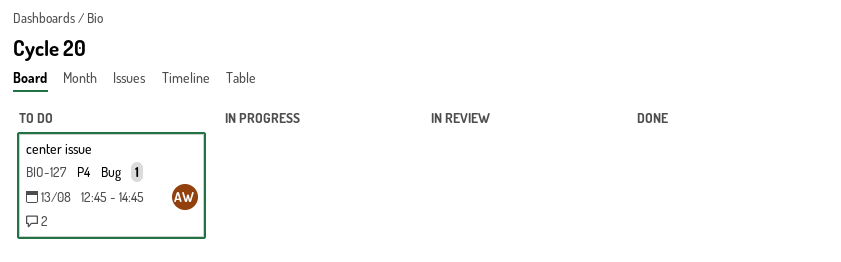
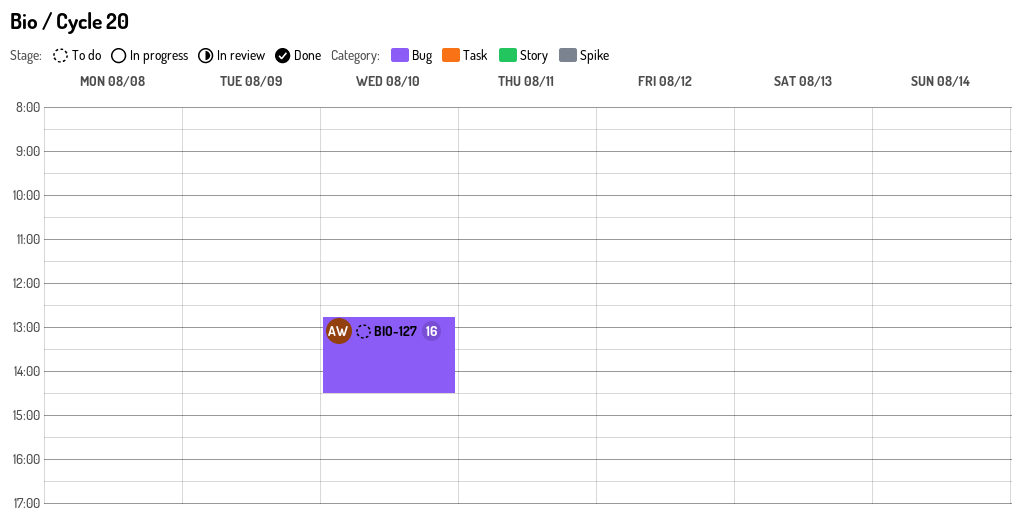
BIO-127, estimate: 1 -> 16
BIO-127, day: Aug 13 -> Aug 10
BIO-127, ends: 14:45 -> 14:30

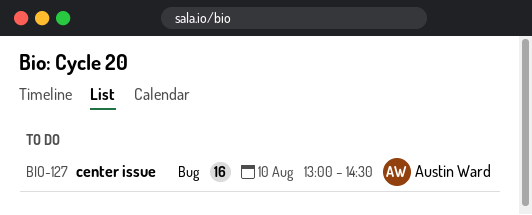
BIO-127, begins: 12:45 -> 13:00

